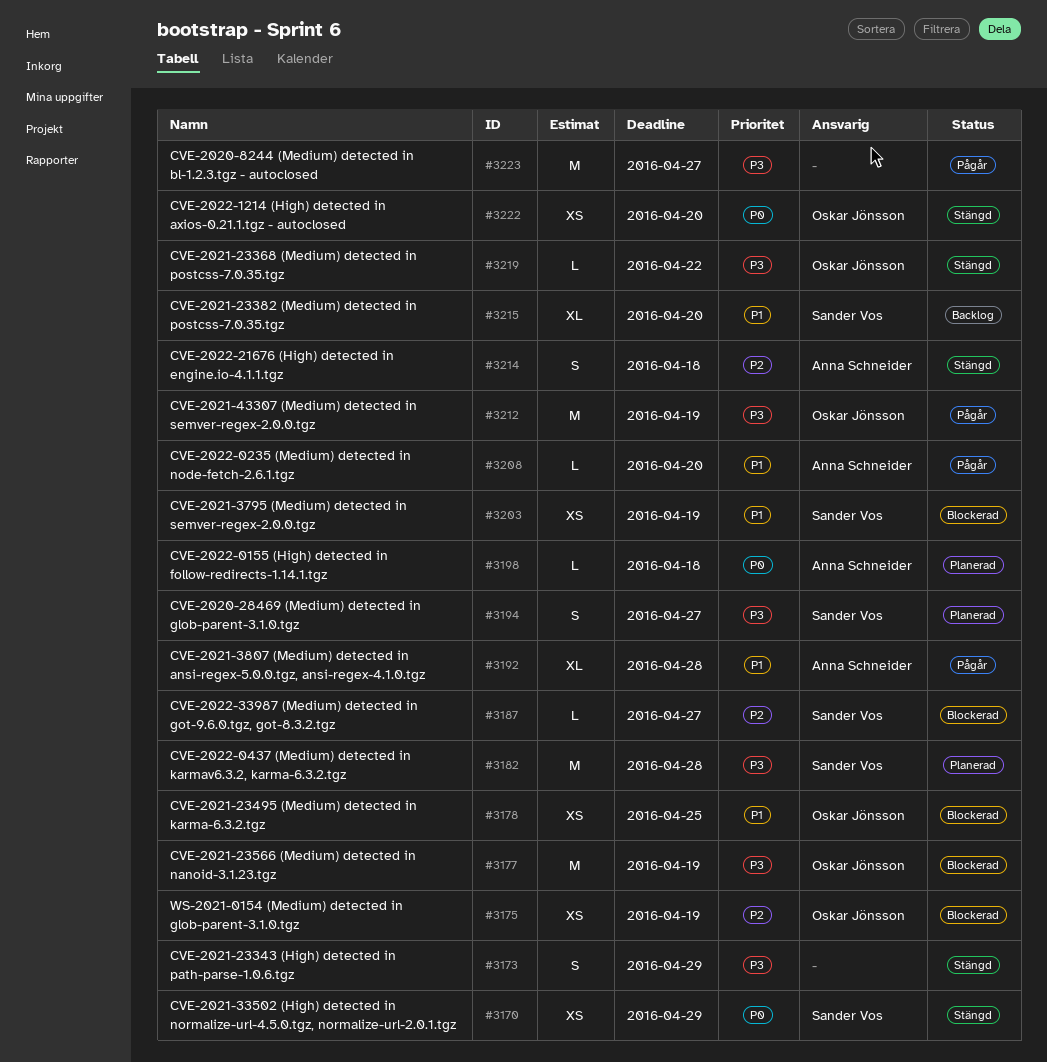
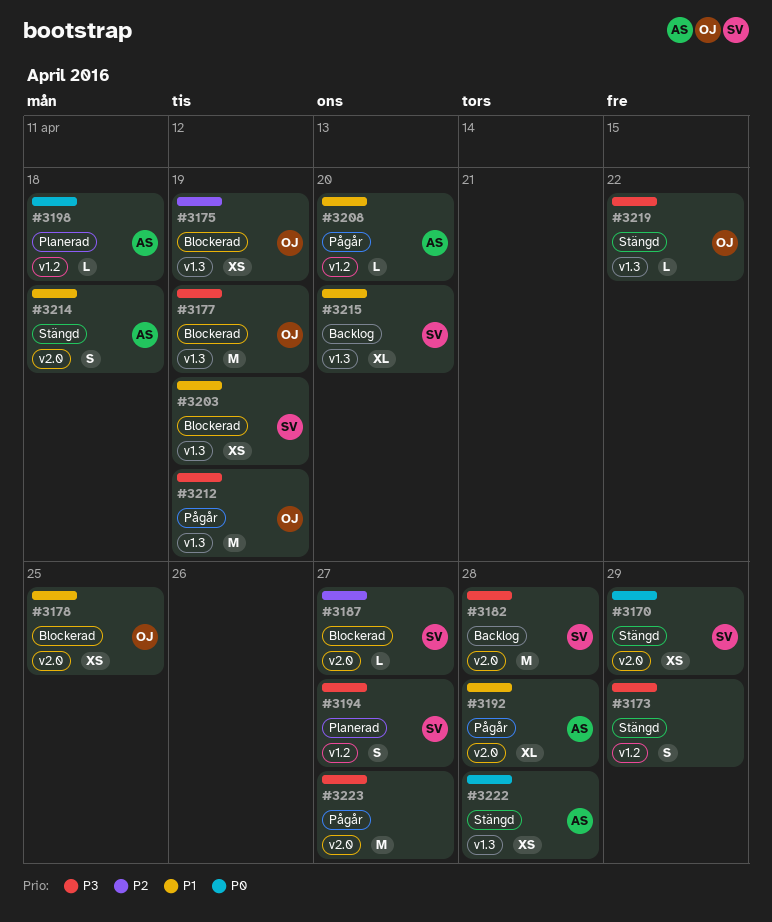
#3182, status: Planerad -> Backlog
#3214, priority: P2 -> P1
#3222, owner: Oskar Jönsson -> Anna Schneider
#3222, due: Apr 20 -> Apr 28

